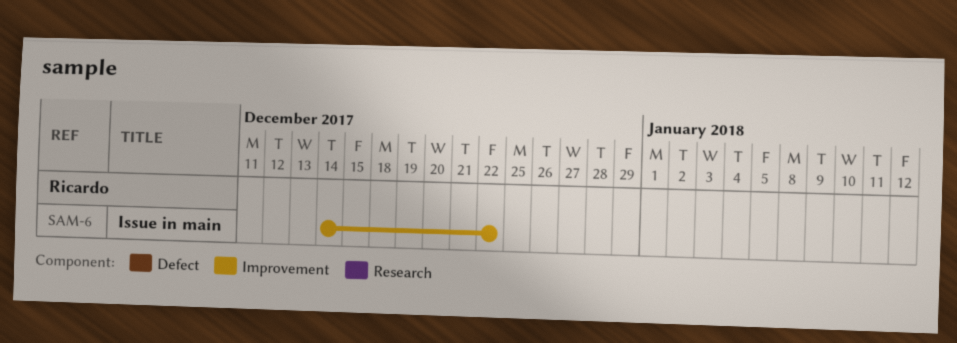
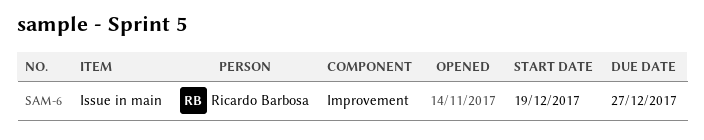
SAM-6, start: Dec 14 -> Dec 19
SAM-6, due: Dec 22 -> Dec 27

